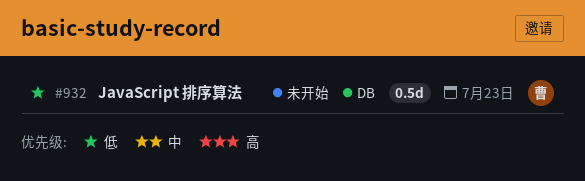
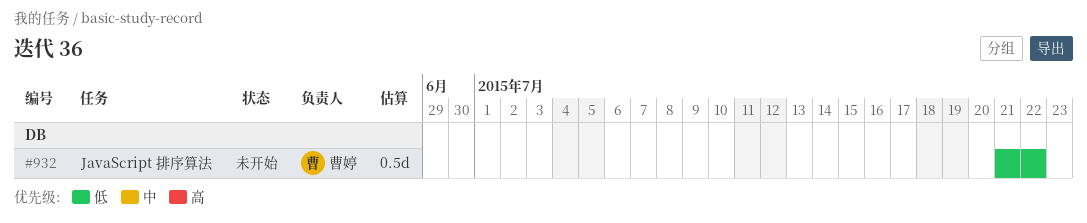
#932, due: Jul 23 -> Jul 22

